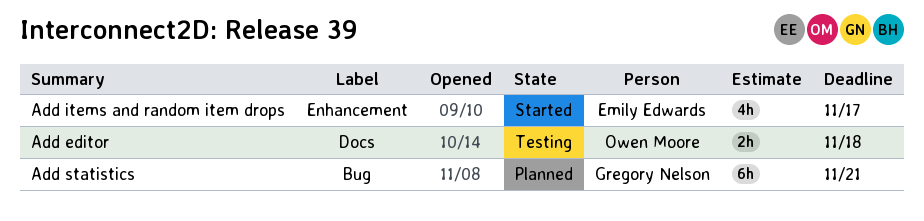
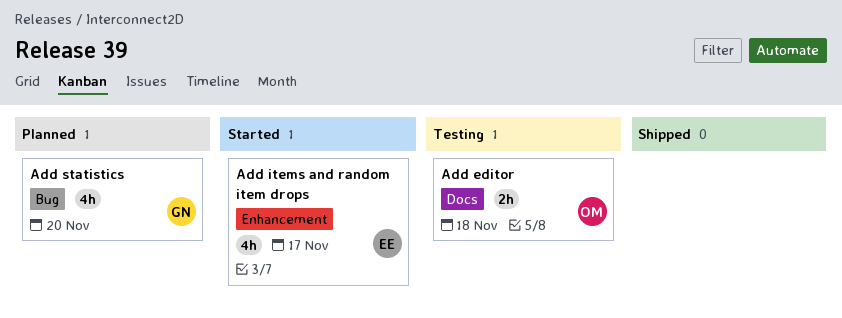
Add statistics, estimate: 6h -> 4h
Add statistics, due: Nov 21 -> Nov 20

